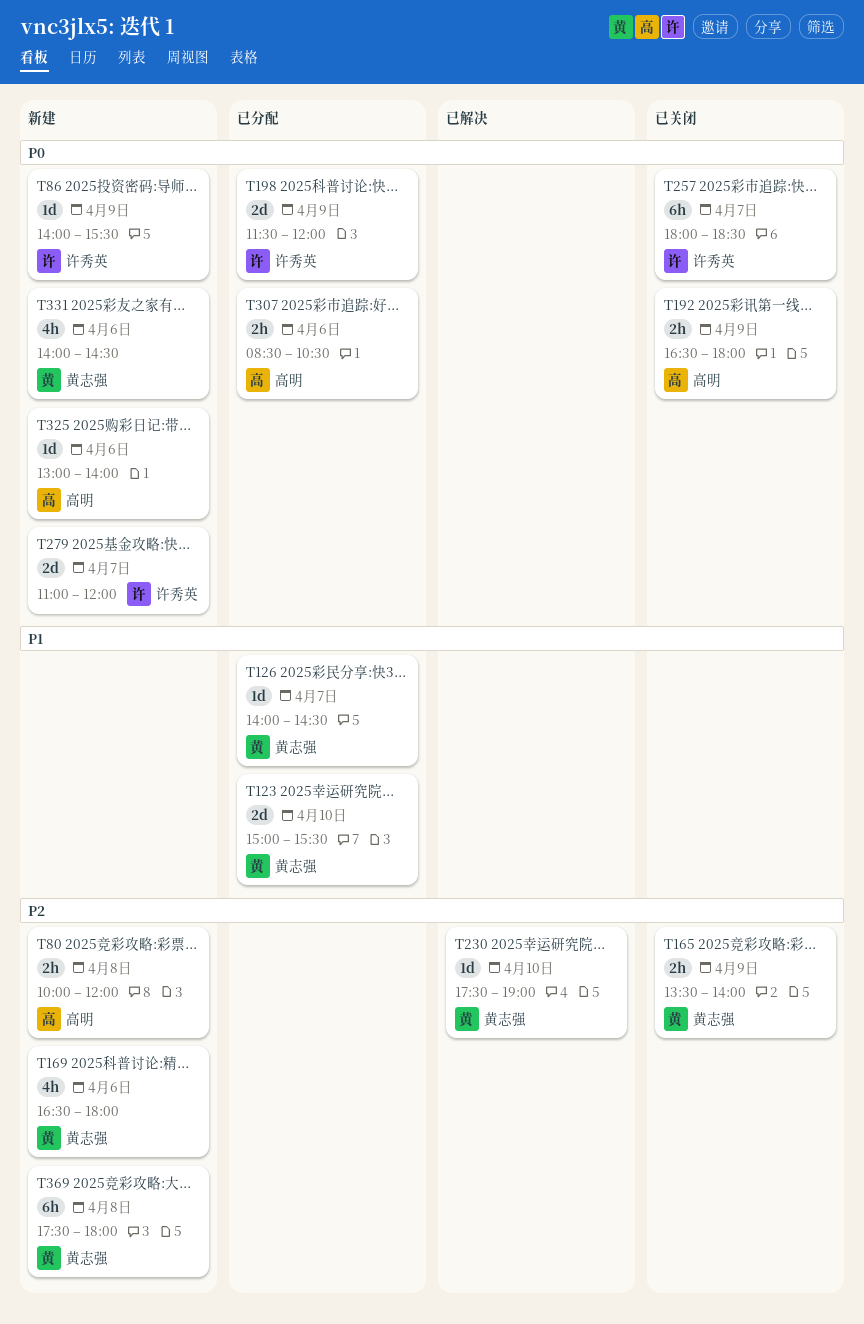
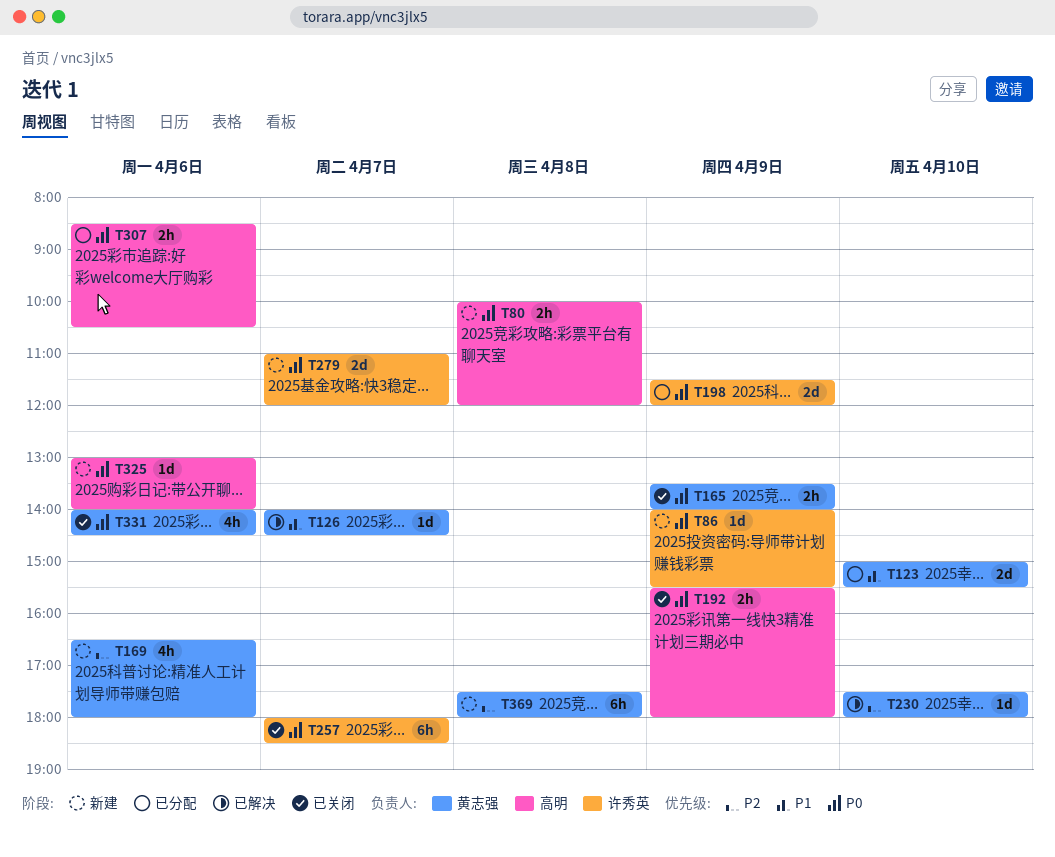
T80, priority: P2 -> P0
T126, status: 已分配 -> 已解决
T165, priority: P2 -> P0
T192, begins: 16:30 -> 15:30
T230, ends: 19:00 -> 18:00
T331, status: 新建 -> 已关闭

